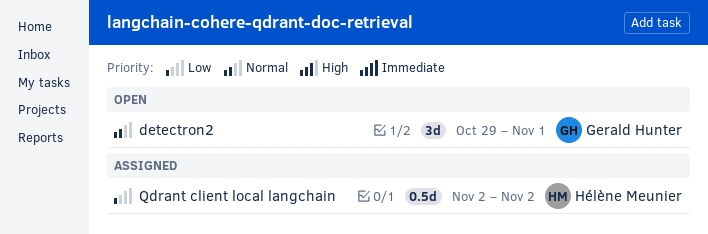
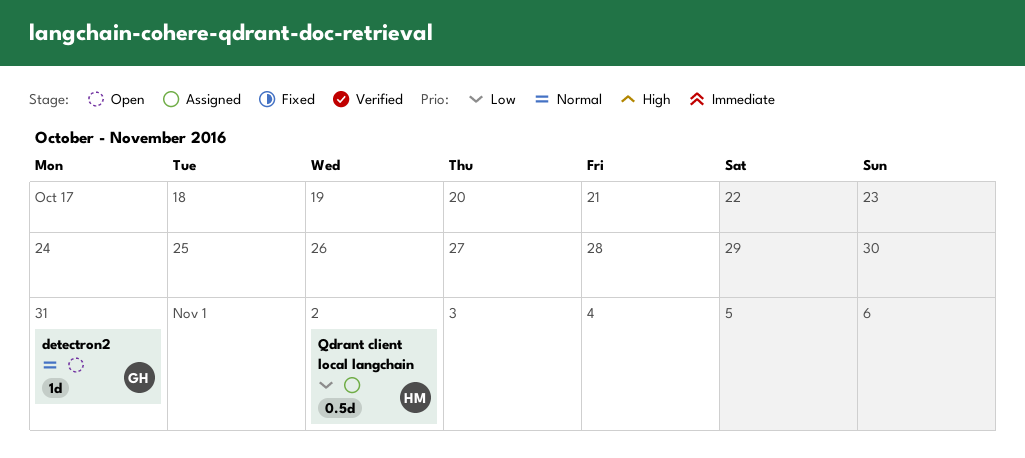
detectron2, estimate: 3d -> 1d
detectron2, due: Nov 1 -> Oct 31

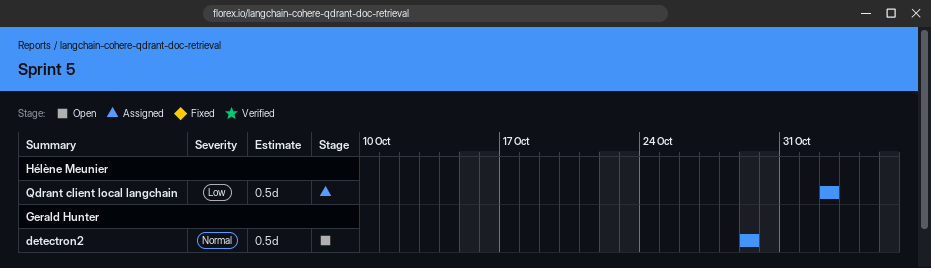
detectron2, estimate: 1d -> 0.5d
detectron2, due: Oct 31 -> Oct 29

